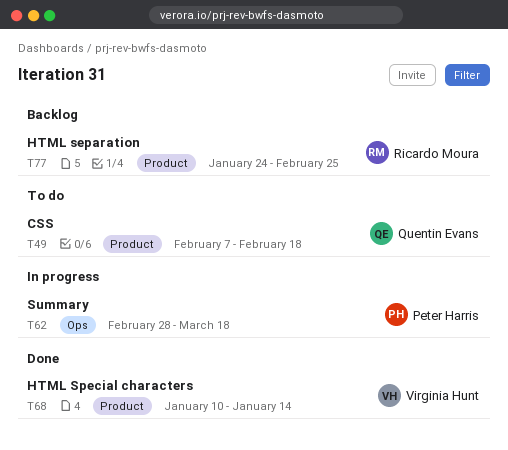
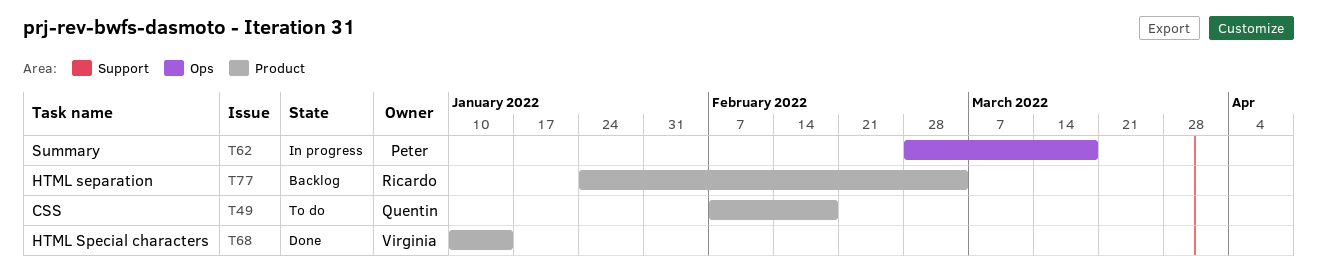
T77, due: Feb 25 -> Mar 4

